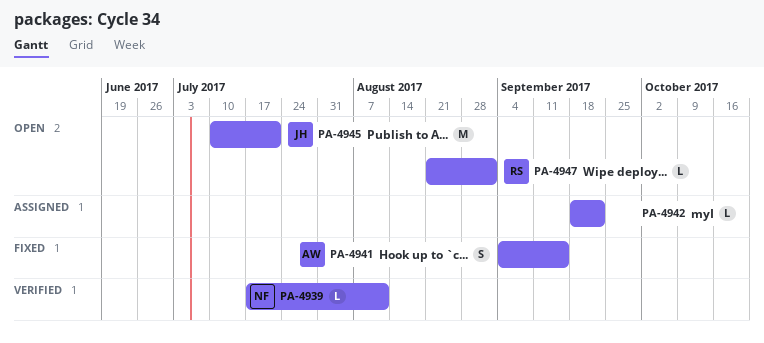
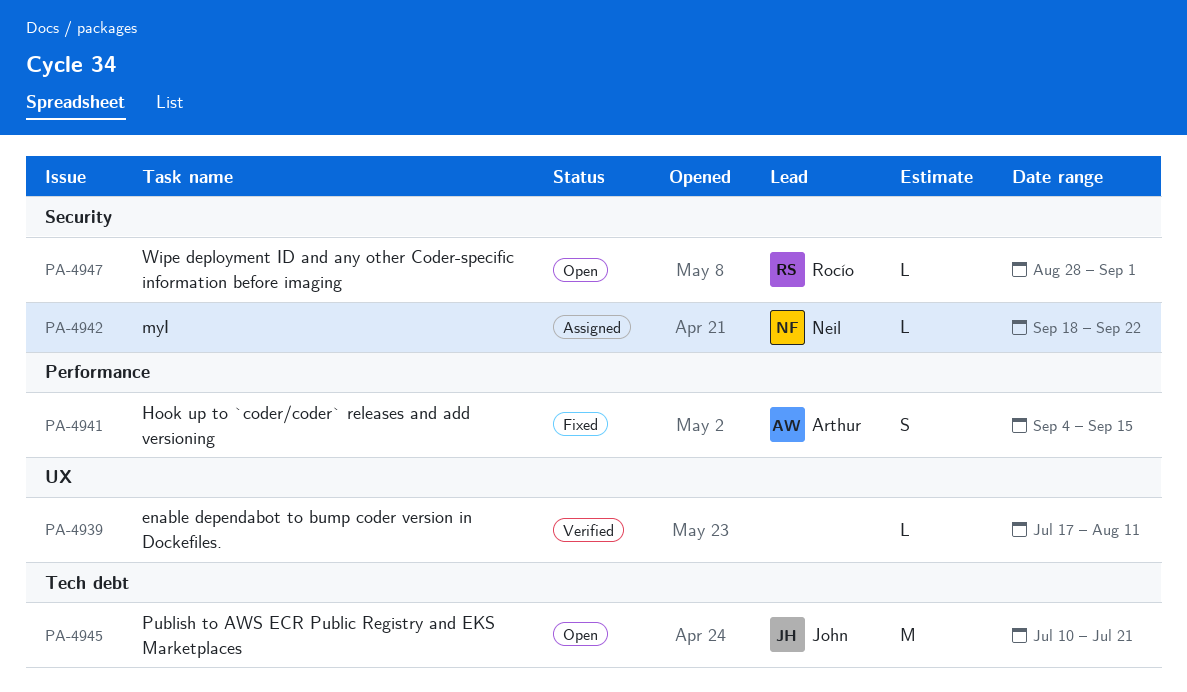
PA-4939, owner: Neil -> none
PA-4942, owner: none -> Neil
PA-4947, start: Aug 21 -> Aug 28

